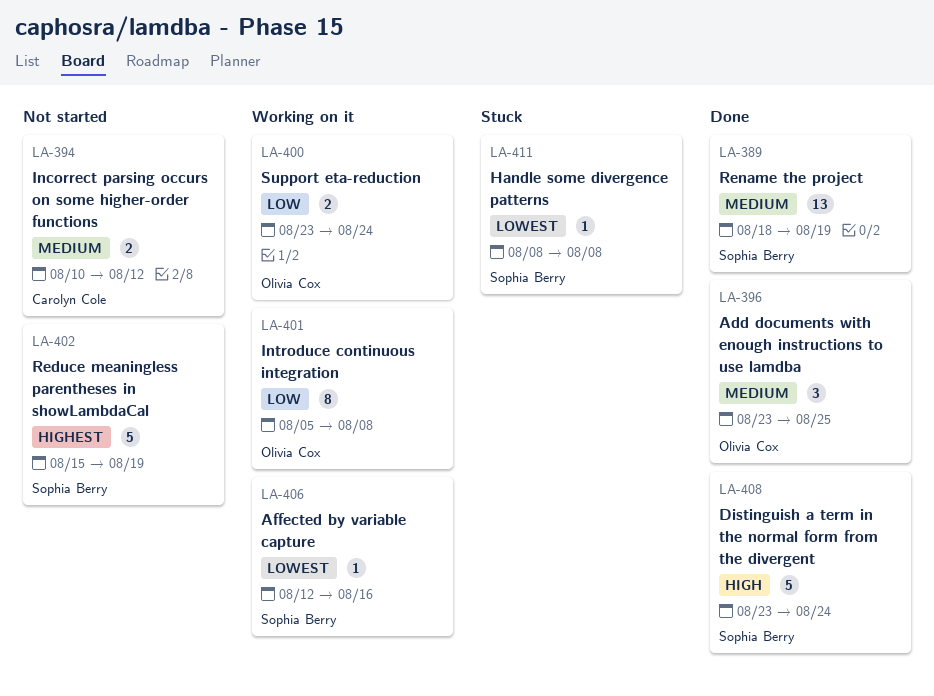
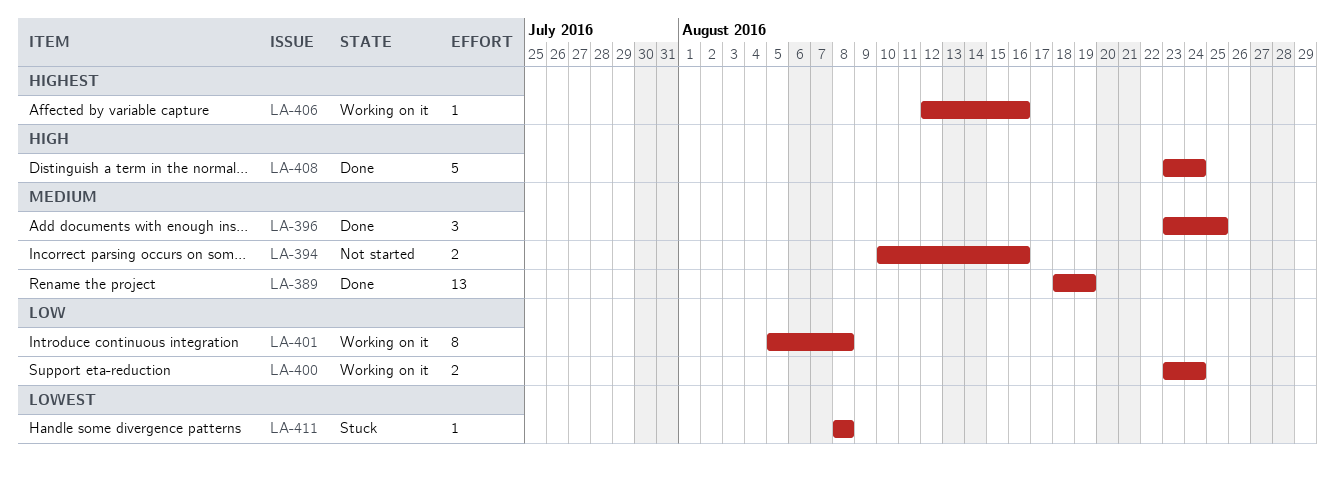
LA-394, due: Aug 12 -> Aug 16
LA-402: present -> none
LA-406, priority: Lowest -> Highest

